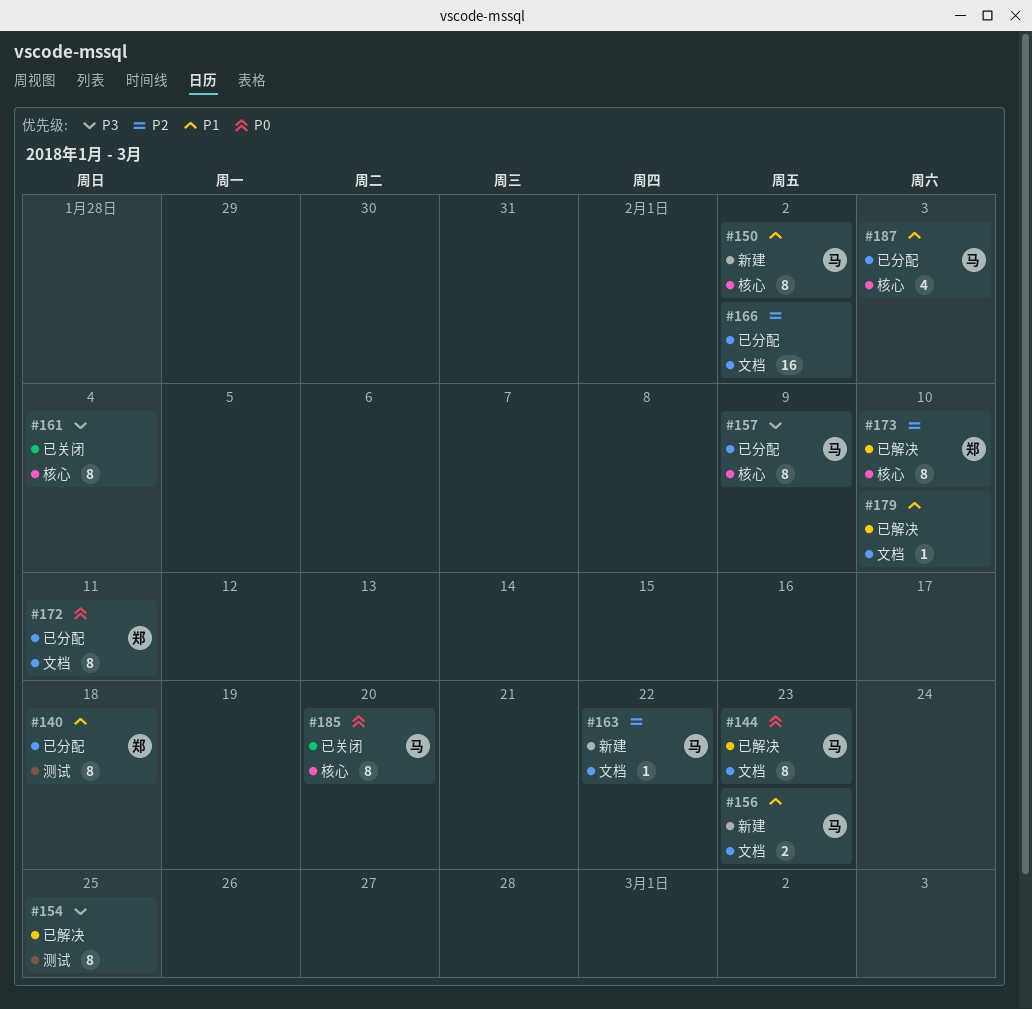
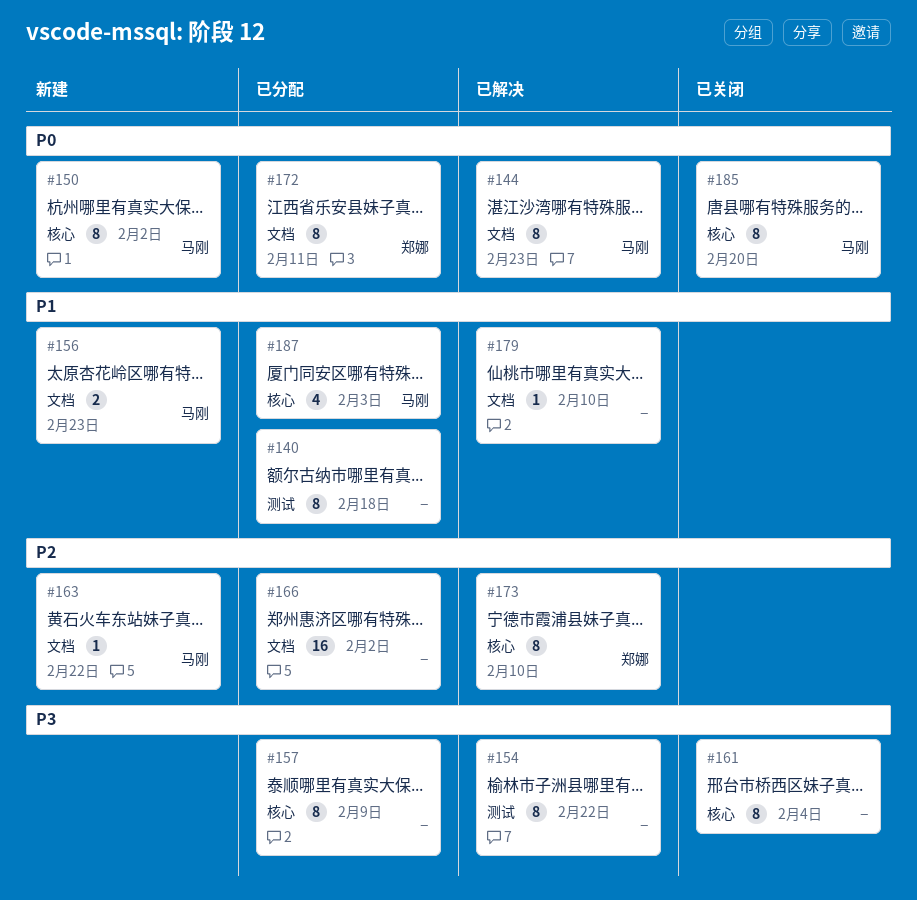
#140, owner: 郑娜 -> none
#150, priority: P1 -> P0
#154, due: Feb 25 -> Feb 22
#157, owner: 马刚 -> none

